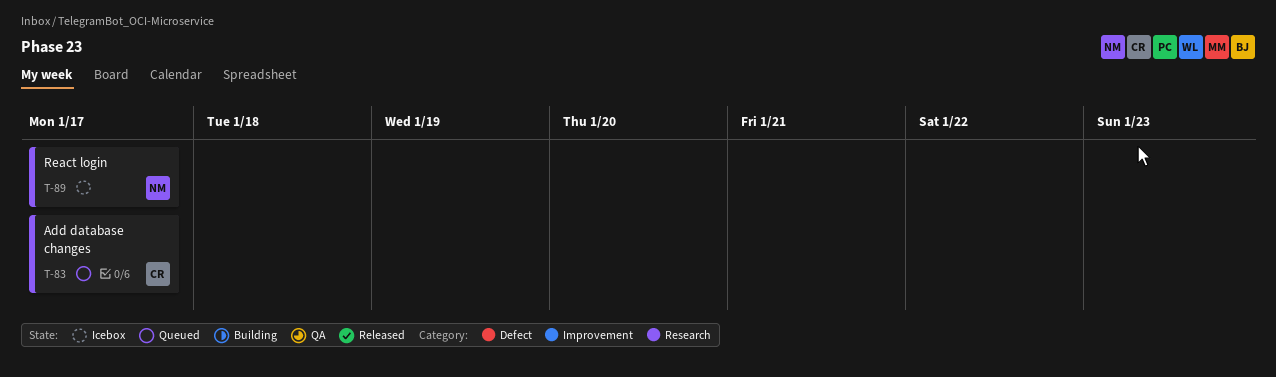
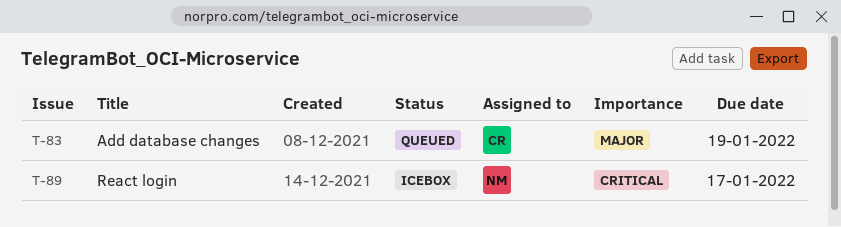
T-83, due: Jan 17 -> Jan 19

